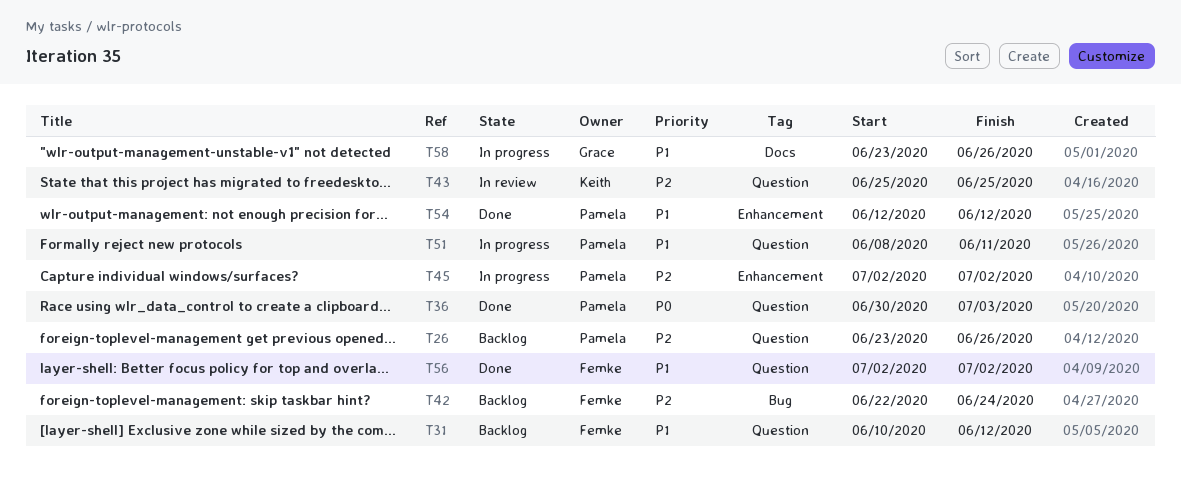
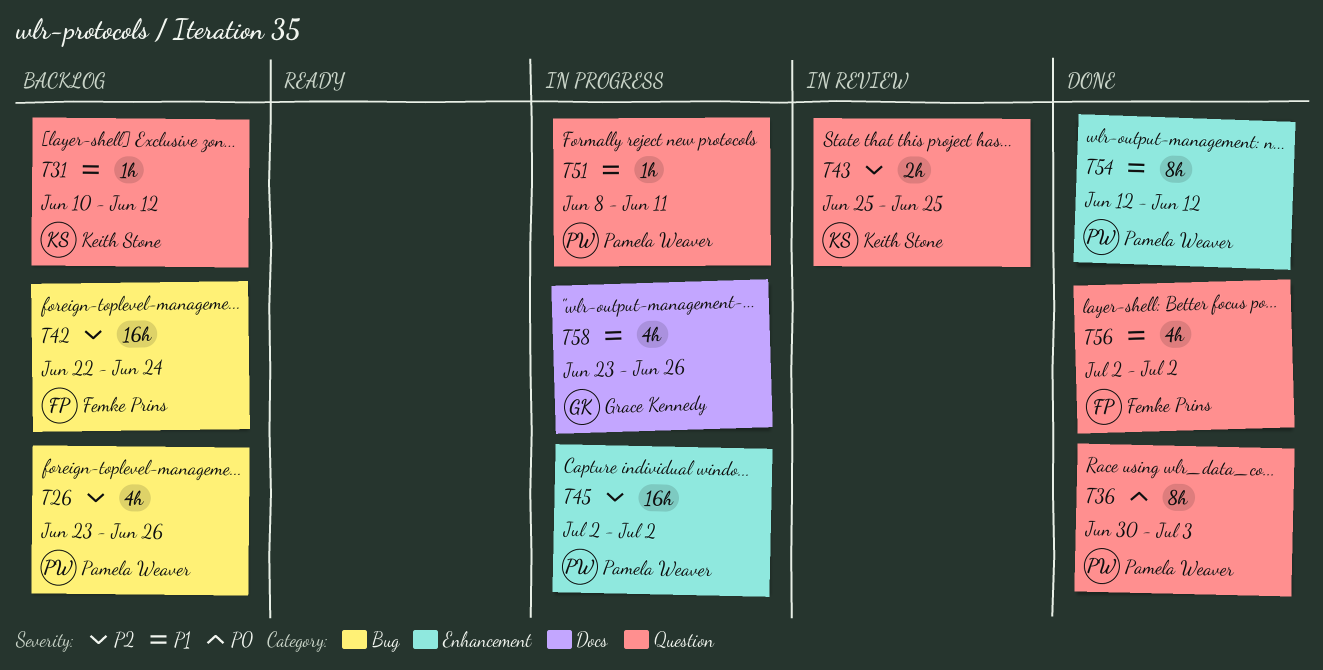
T26, label: Question -> Bug
T31, owner: Femke Prins -> Keith Stone

